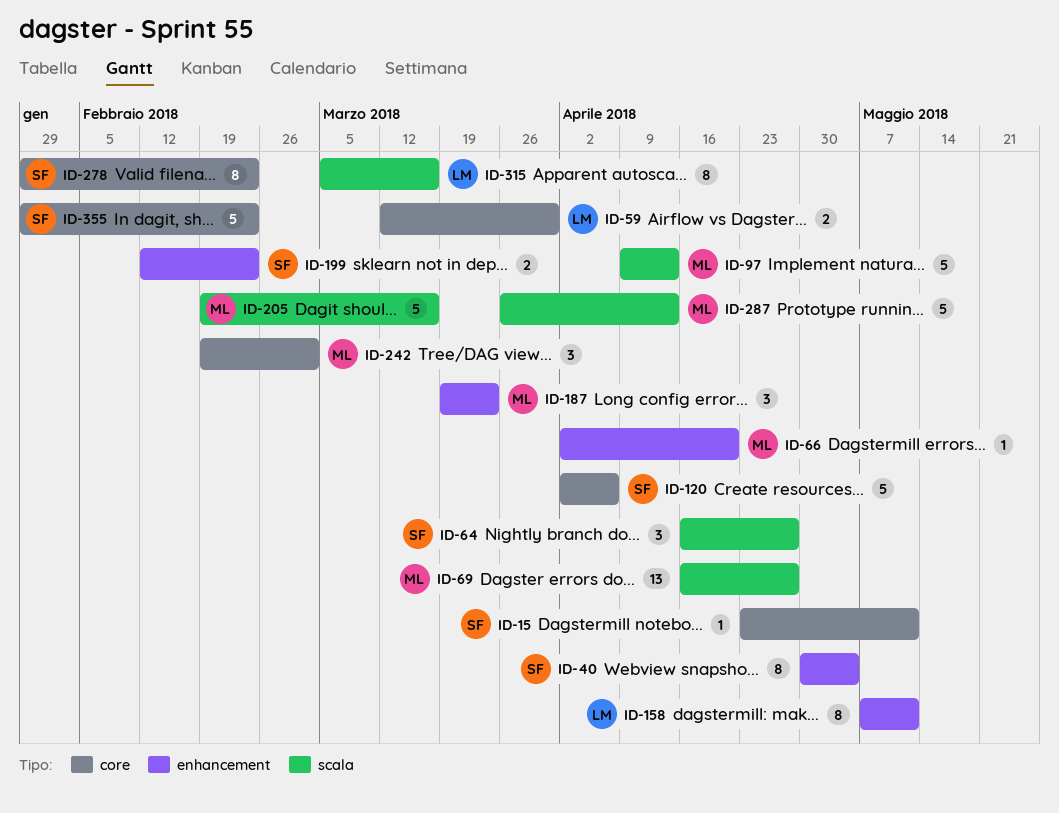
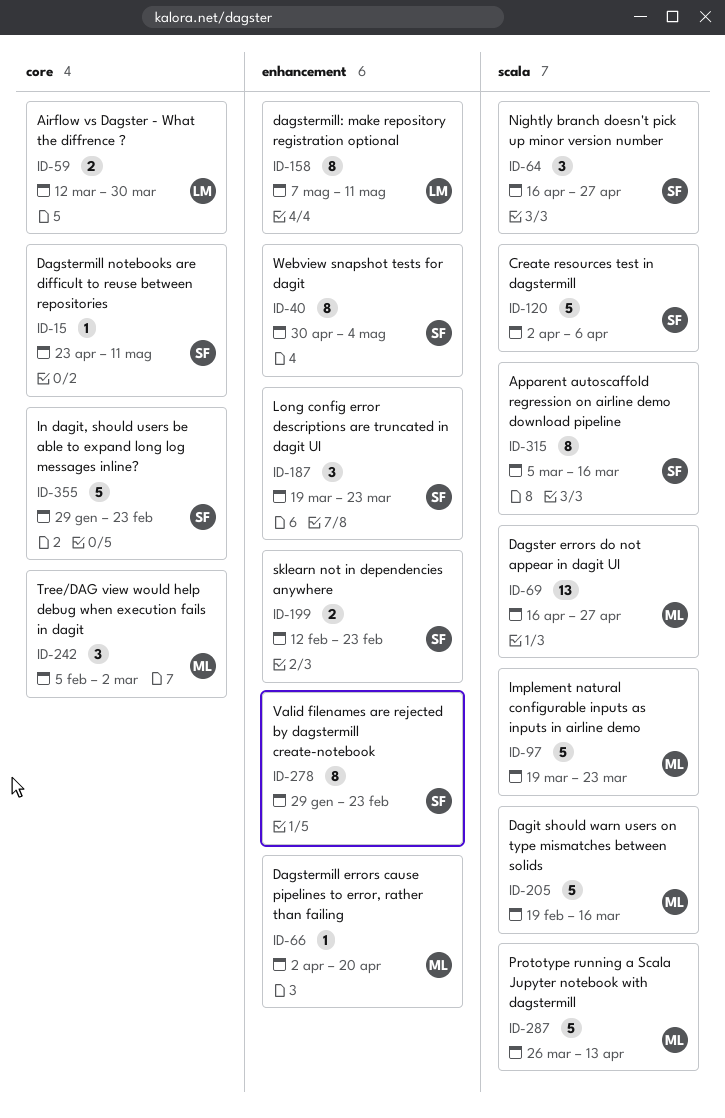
ID-97, start: Apr 9 -> Mar 19
ID-97, due: Apr 13 -> Mar 23
ID-120, label: core -> scala
ID-187, owner: ML -> SF
ID-242, start: Feb 19 -> Feb 5
ID-278, label: core -> enhancement
ID-315, owner: LM -> SF

